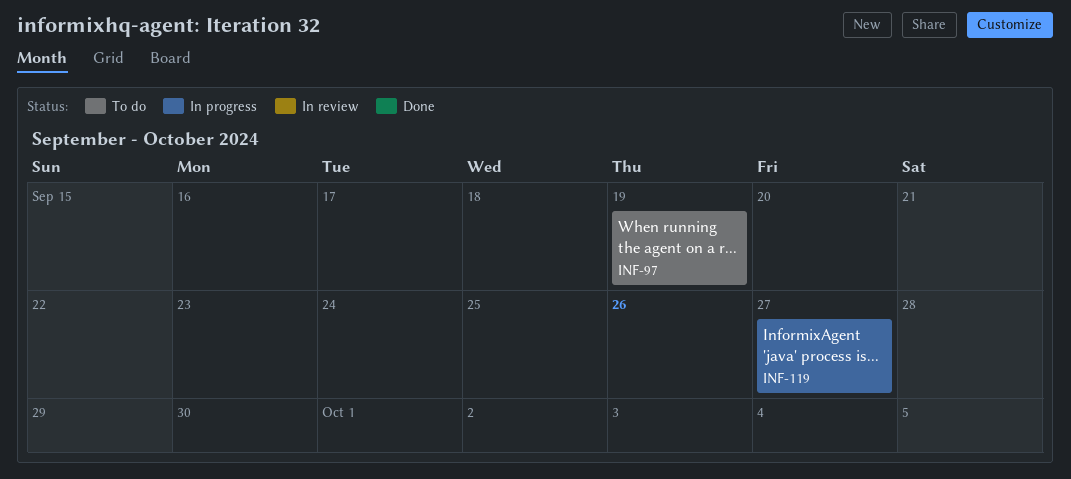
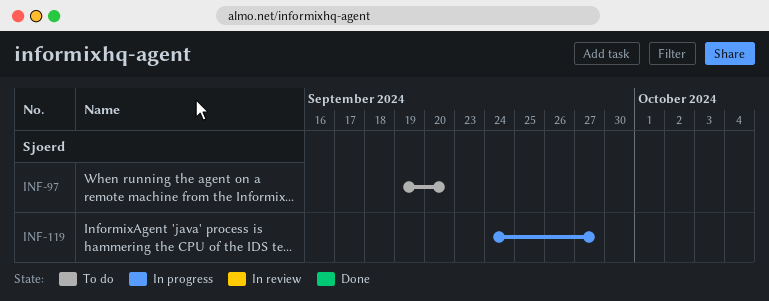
INF-97, due: Sep 19 -> Sep 20

